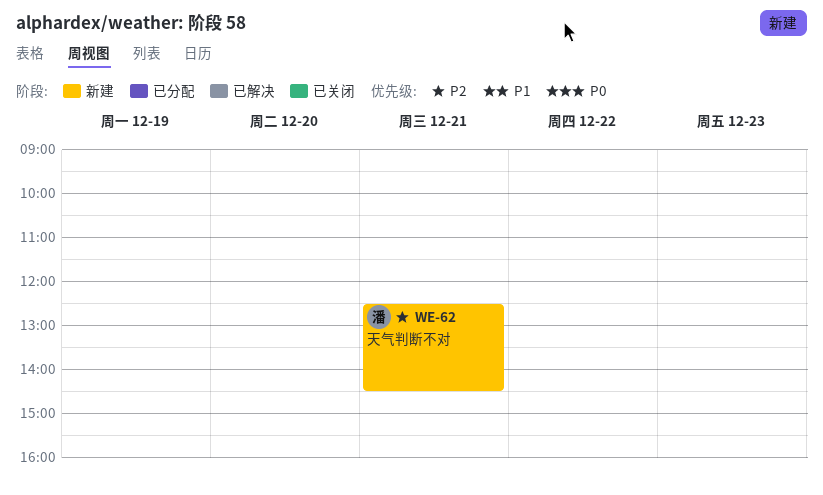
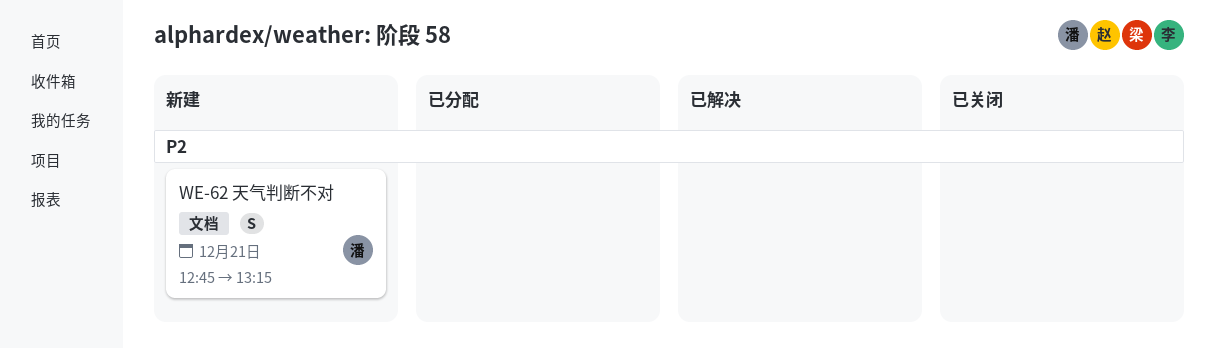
WE-62, begins: 12:30 -> 12:45
WE-62, ends: 14:30 -> 13:15

